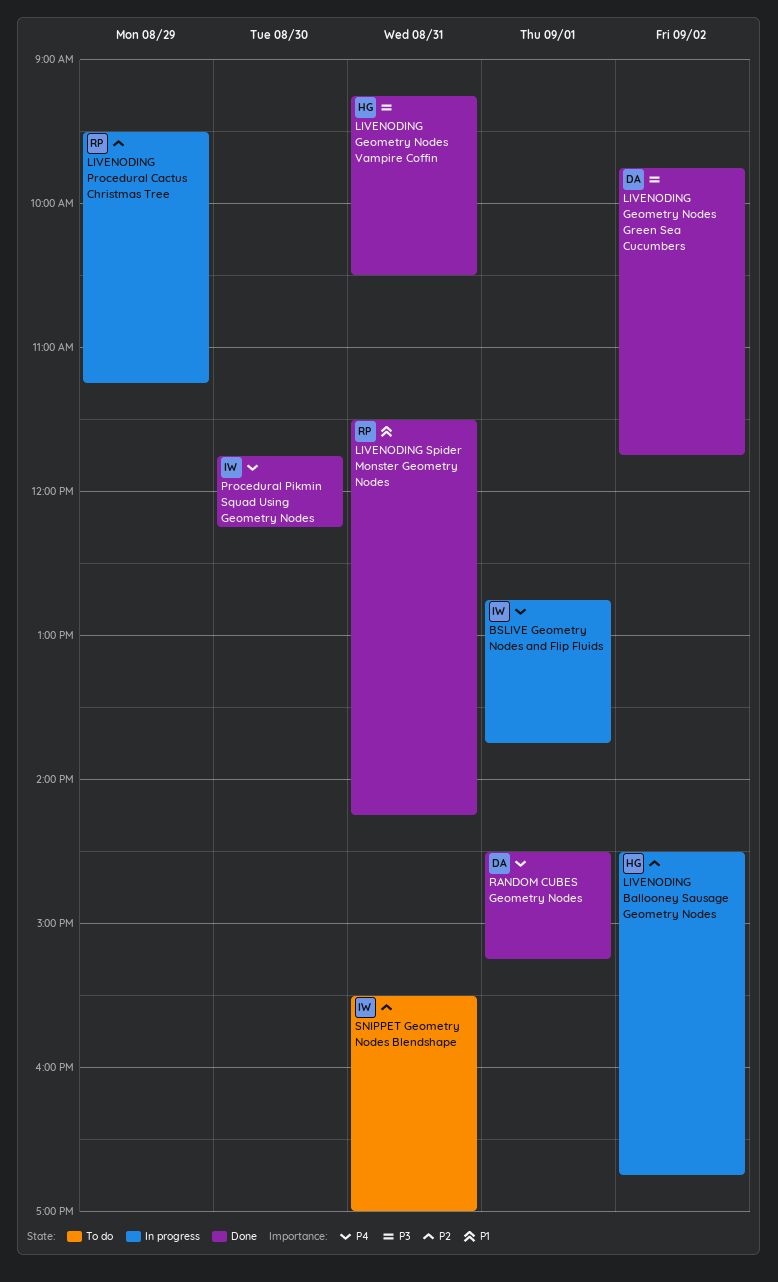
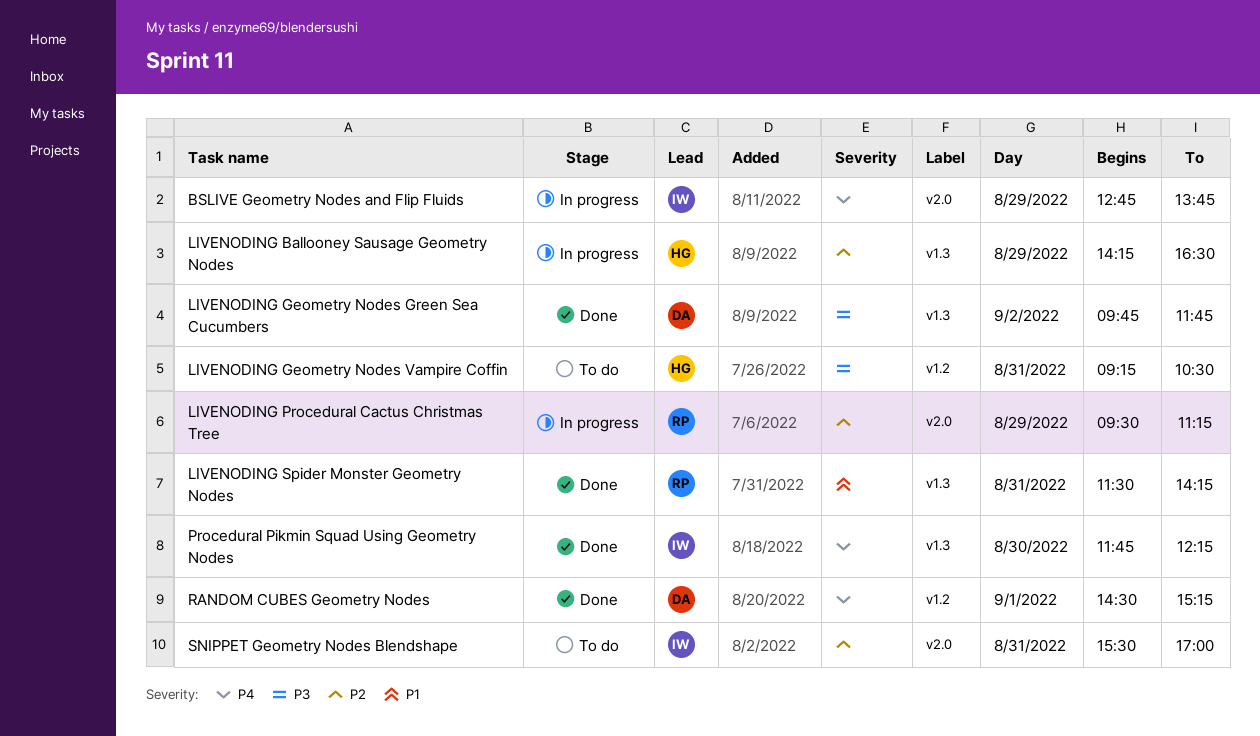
BSLIVE Geometry Nodes and Flip Fluids, day: Sep 1 -> Aug 29
LIVENODING Ballooney Sausage Geometry Nodes, day: Sep 2 -> Aug 29
LIVENODING Ballooney Sausage Geometry Nodes, begins: 14:30 -> 14:15
LIVENODING Ballooney Sausage Geometry Nodes, ends: 16:45 -> 16:30
LIVENODING Geometry Nodes Vampire Coffin, status: Done -> To do

